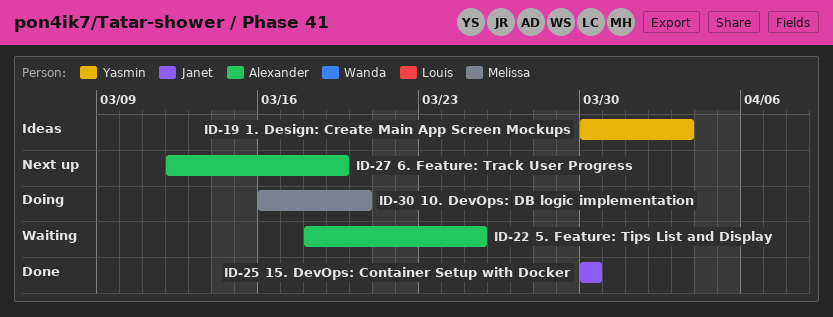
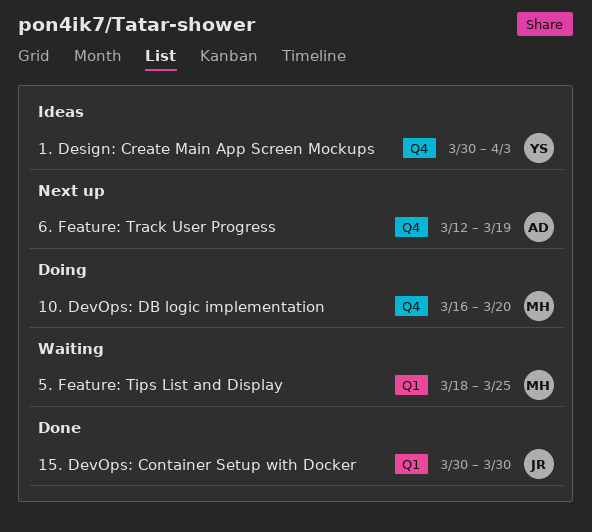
5. Feature: Tips List and Display, owner: Alexander -> Melissa

